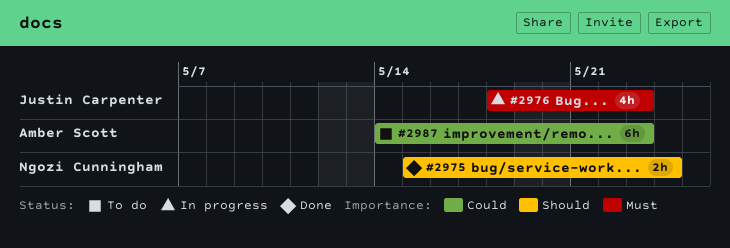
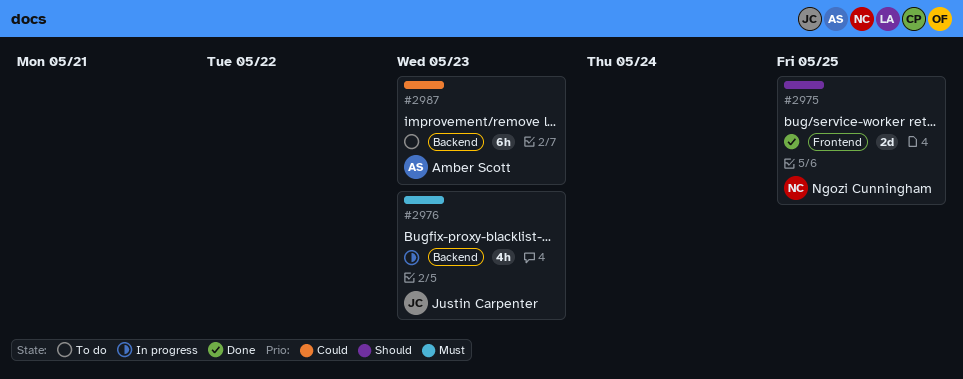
#2975, estimate: 2h -> 2d
#2975, due: May 24 -> May 25

